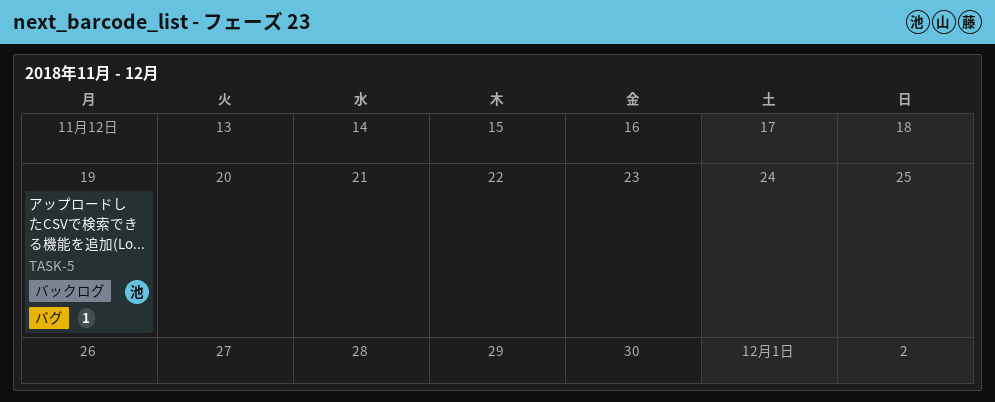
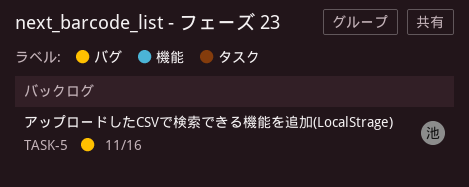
TASK-5, due: Nov 19 -> Nov 16

